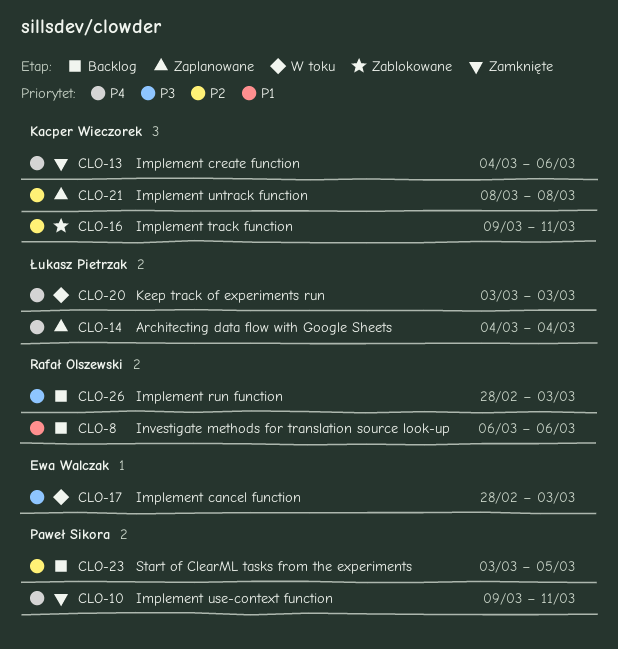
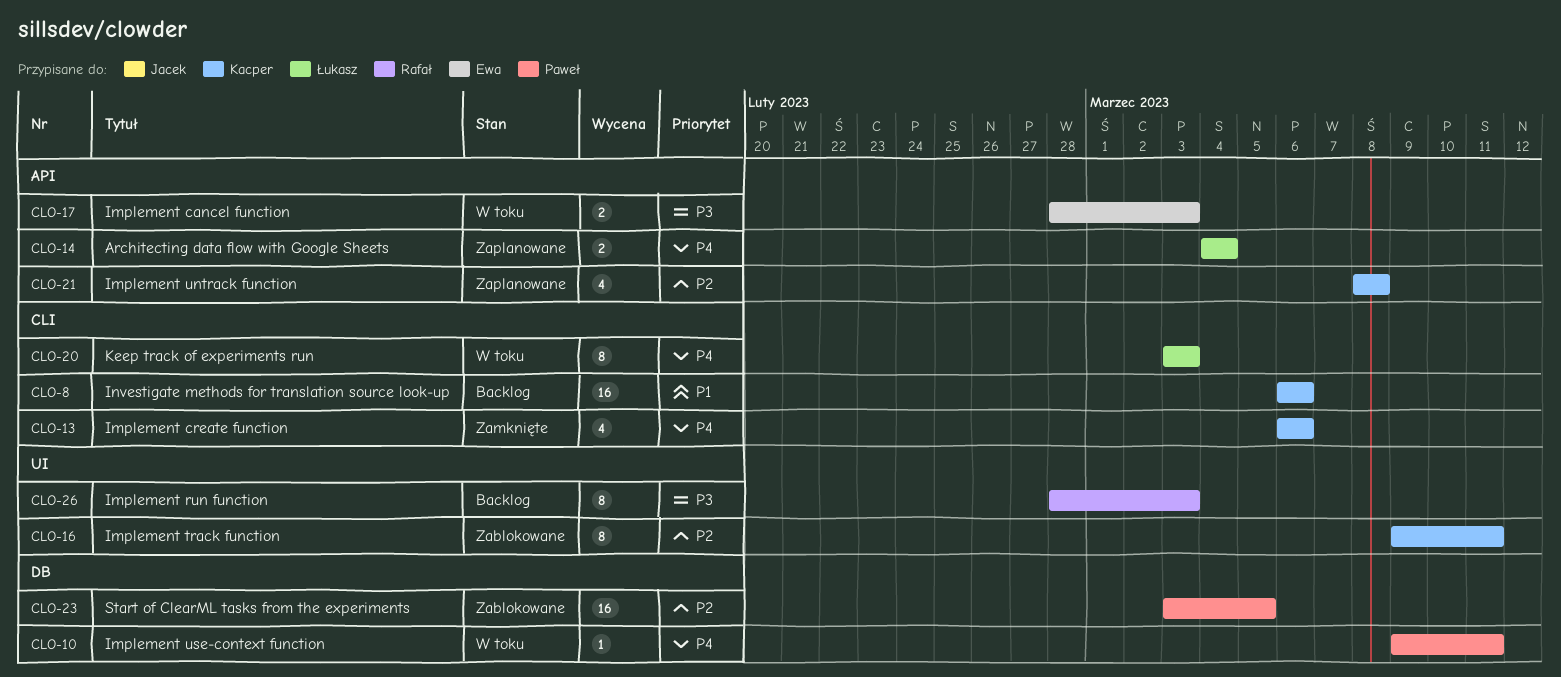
CLO-8, owner: Rafał Olszewski -> Kacper Wieczorek
CLO-10, status: Zamknięte -> W toku
CLO-13, start: Mar 4 -> Mar 6
CLO-23, status: Backlog -> Zablokowane

